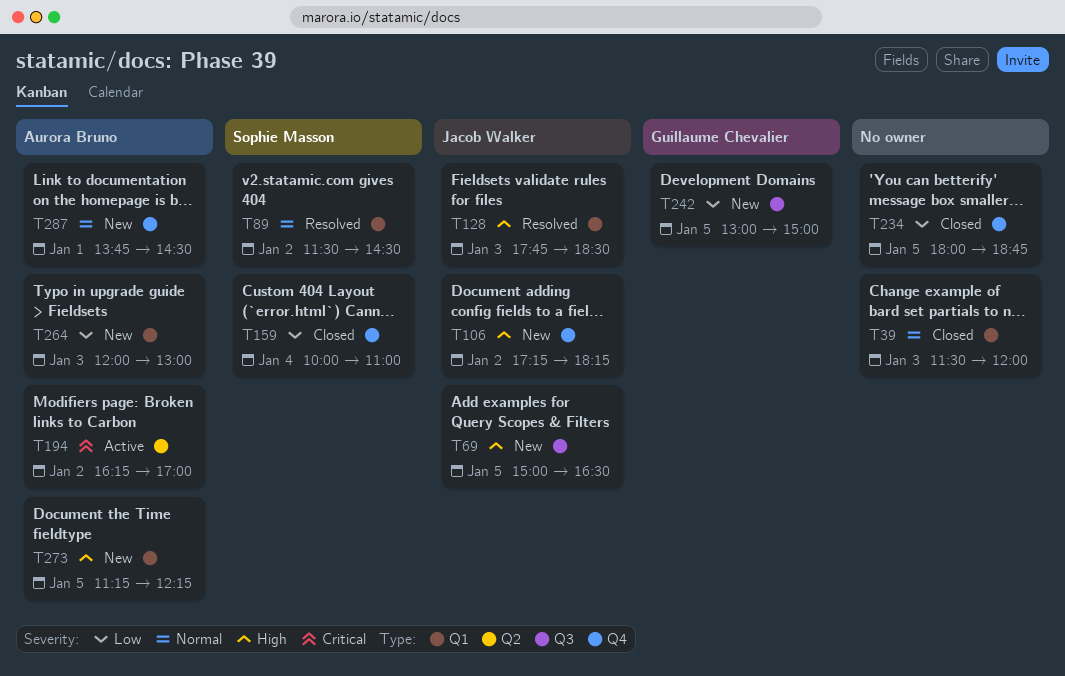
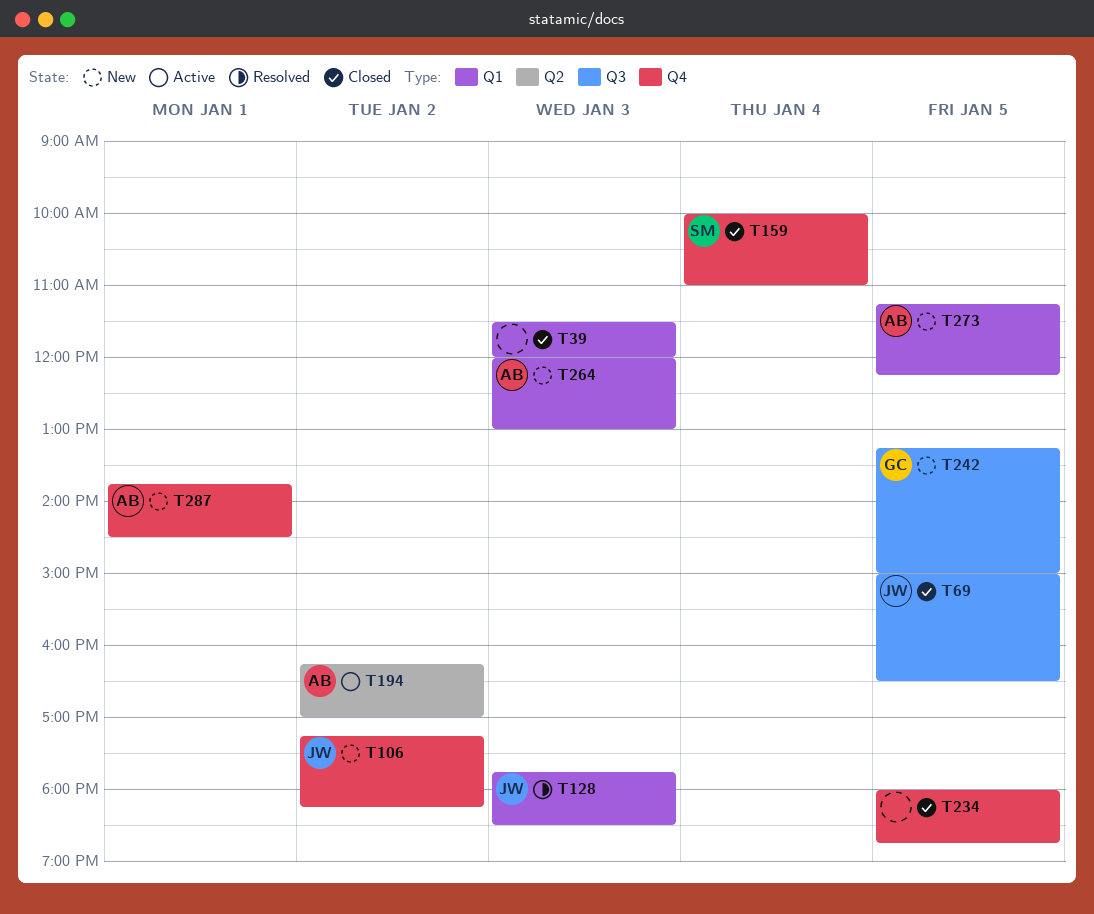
T69, status: New -> Closed
T89: present -> none
T242, begins: 13:00 -> 13:15

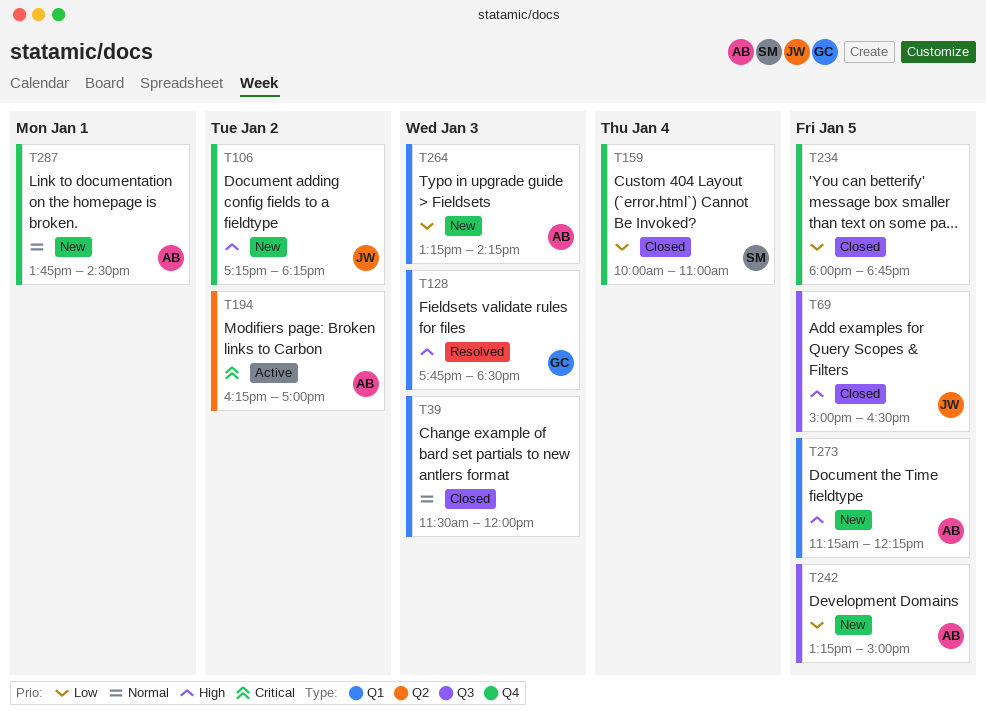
T128, owner: JW -> GC
T242, owner: GC -> AB
T264, begins: 12:00 -> 13:15
T264, ends: 13:00 -> 14:15

